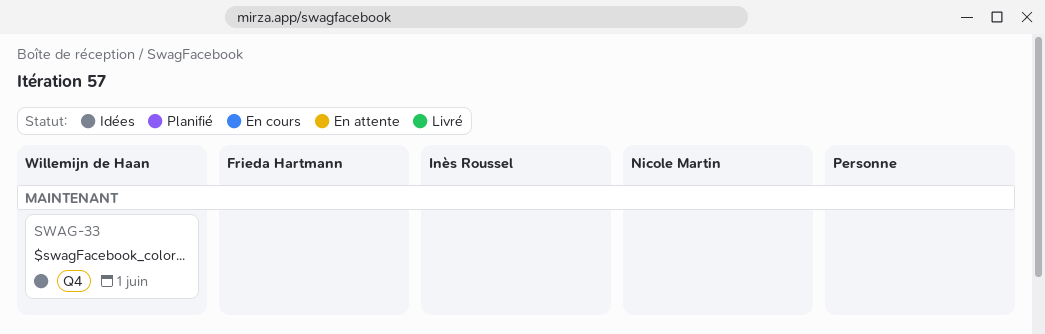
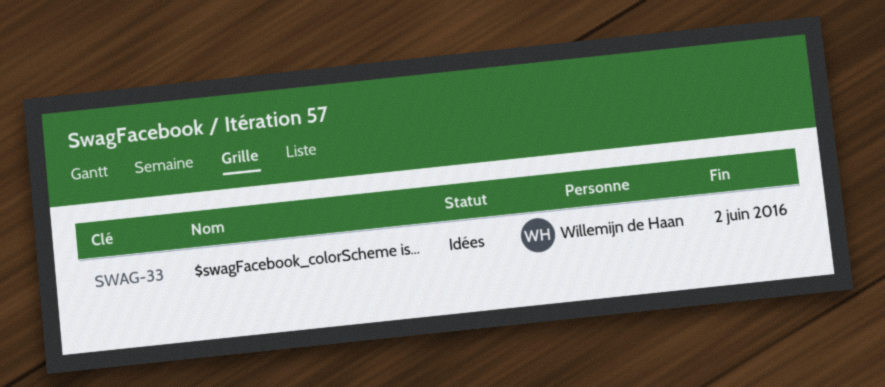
SWAG-33, due: Jun 1 -> Jun 2

